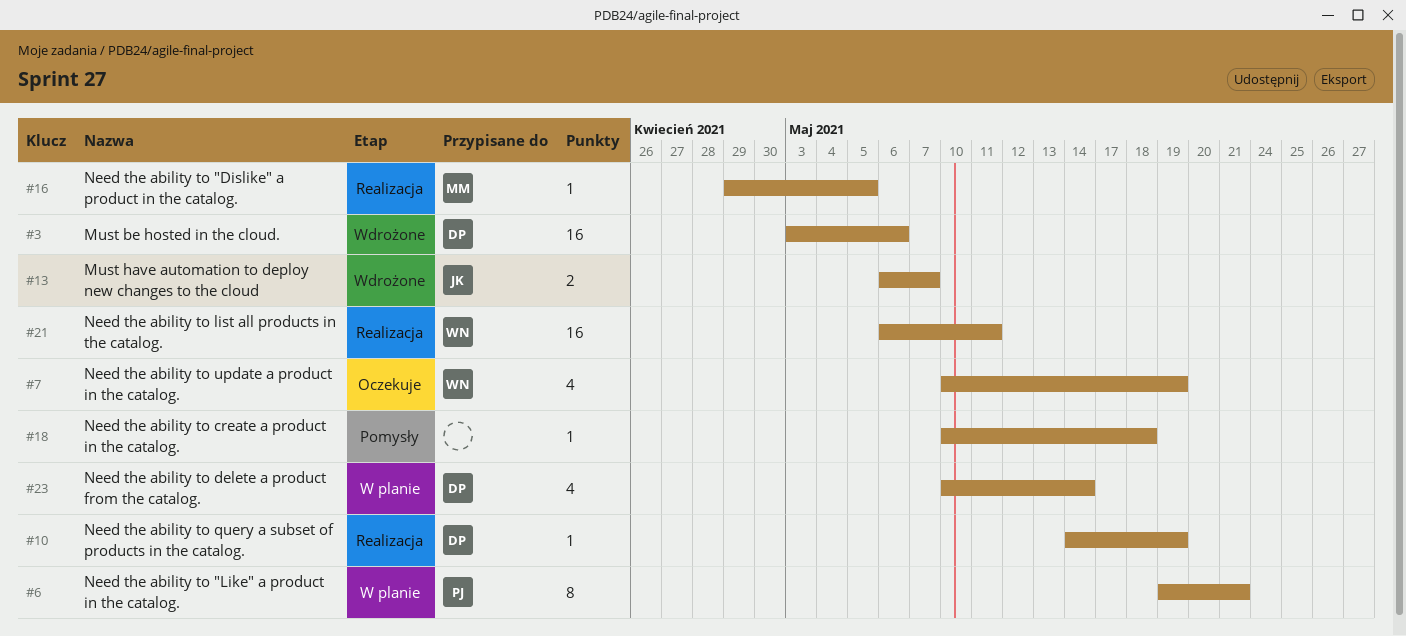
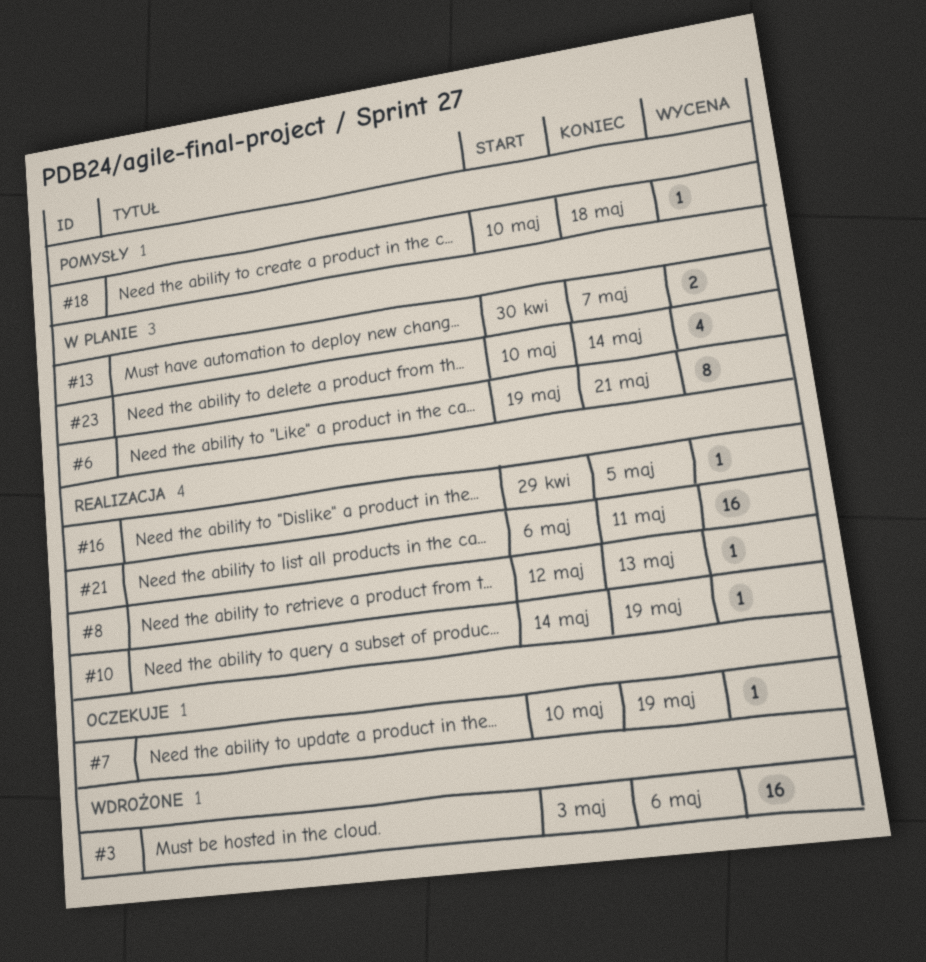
#7, estimate: 4 -> 1
#8: none -> present
#13, status: Wdrożone -> W planie
#13, start: May 6 -> Apr 30

